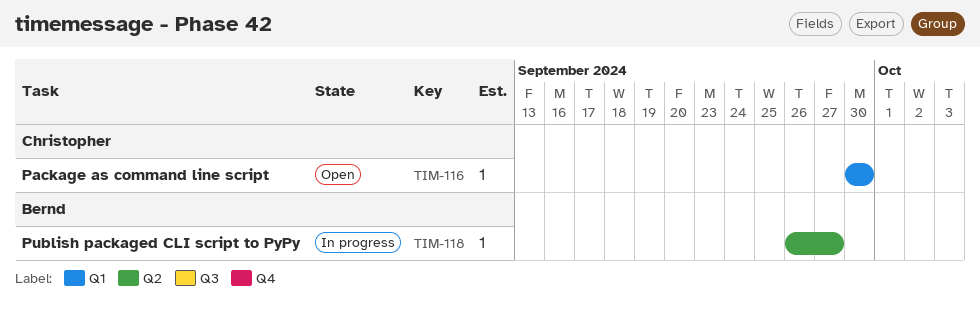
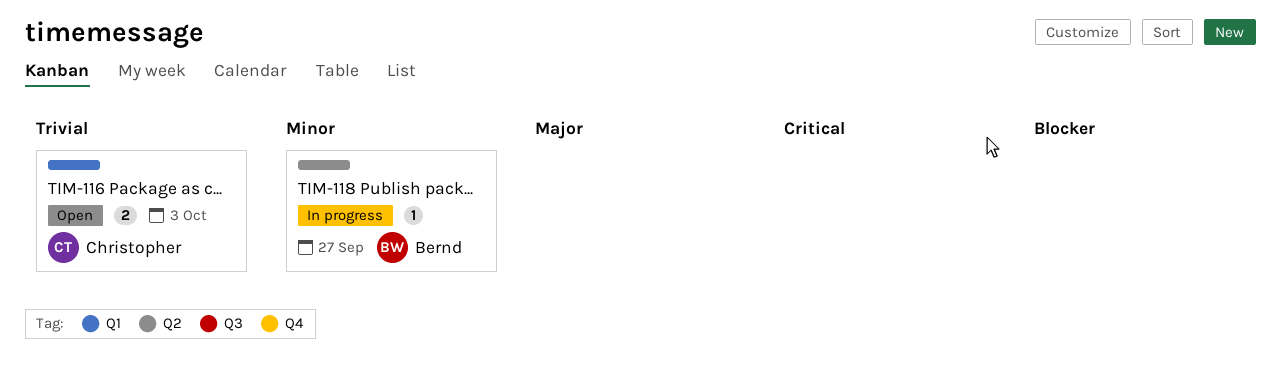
TIM-116, estimate: 1 -> 2
TIM-116, due: Sep 30 -> Oct 3

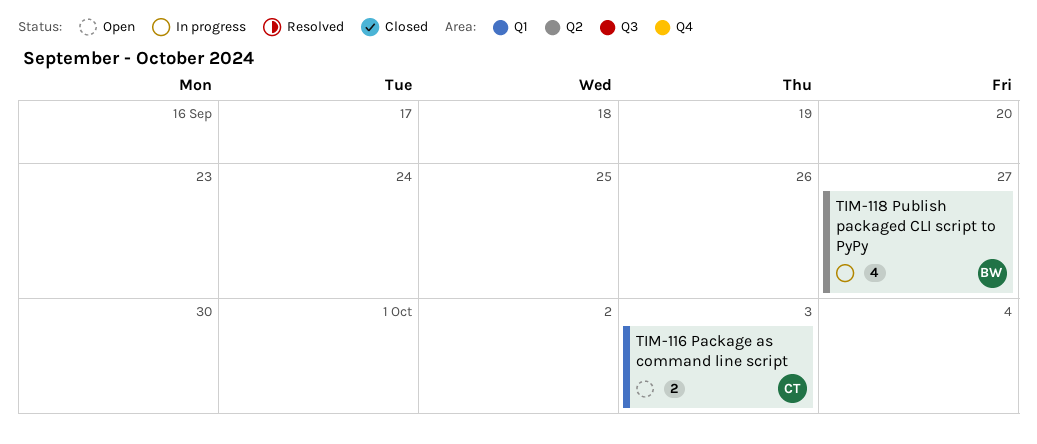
TIM-118, estimate: 1 -> 4

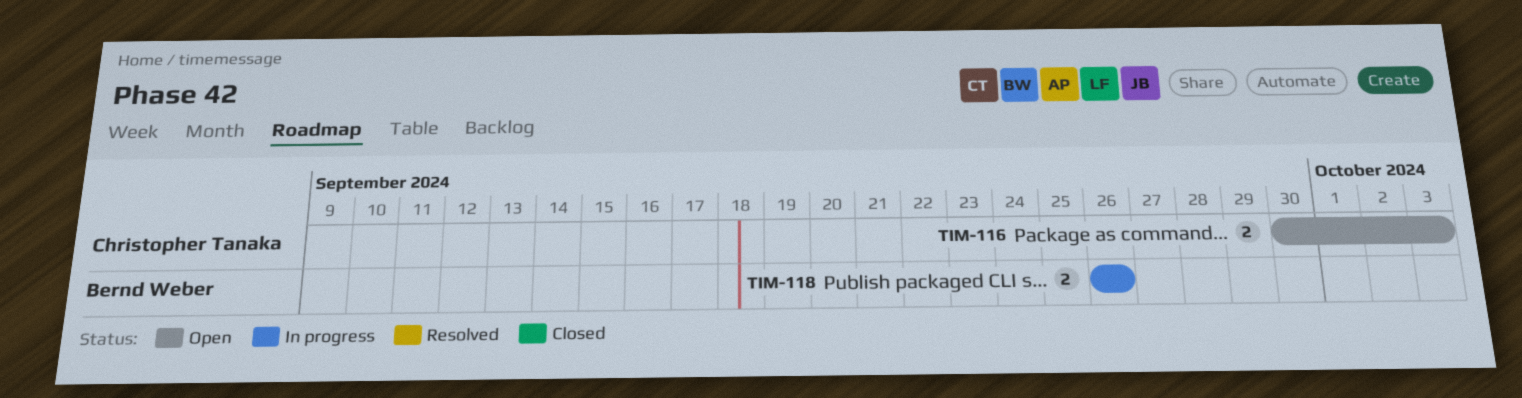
TIM-118, estimate: 4 -> 2
TIM-118, due: Sep 27 -> Sep 26

